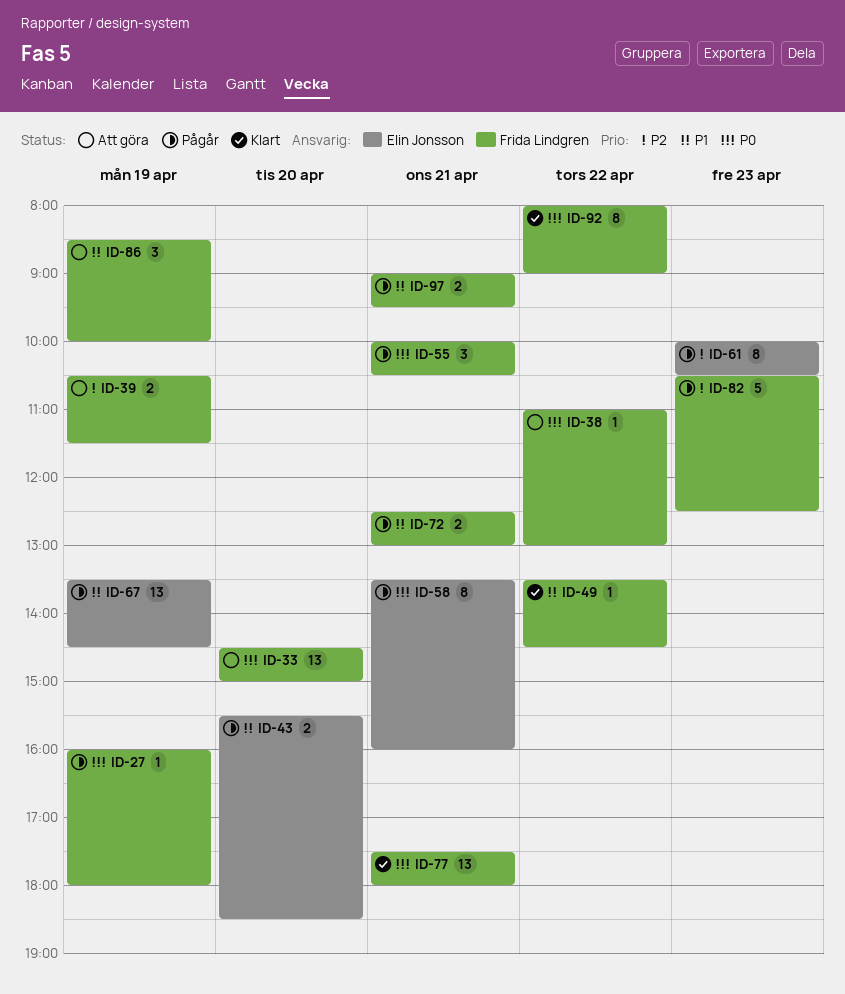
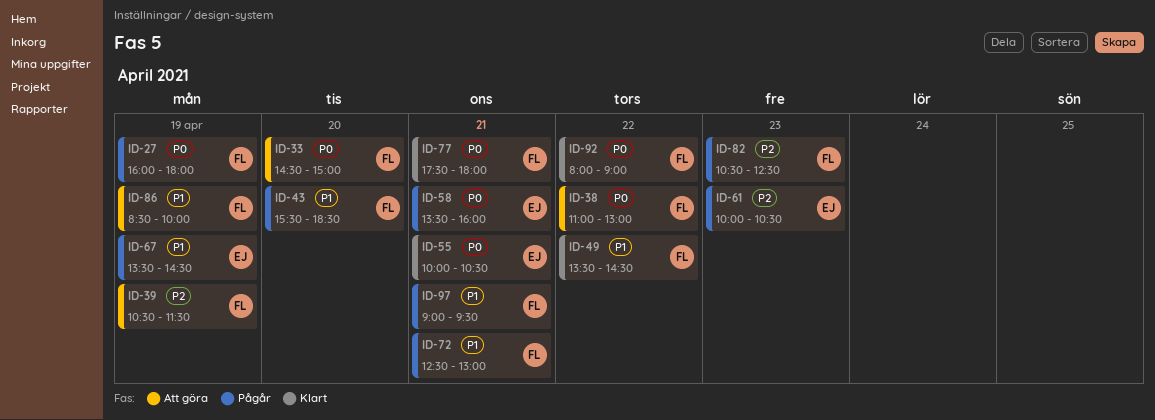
ID-43, owner: Elin Jonsson -> Frida Lindgren
ID-55, status: Pågår -> Klart
ID-55, owner: Frida Lindgren -> Elin Jonsson

